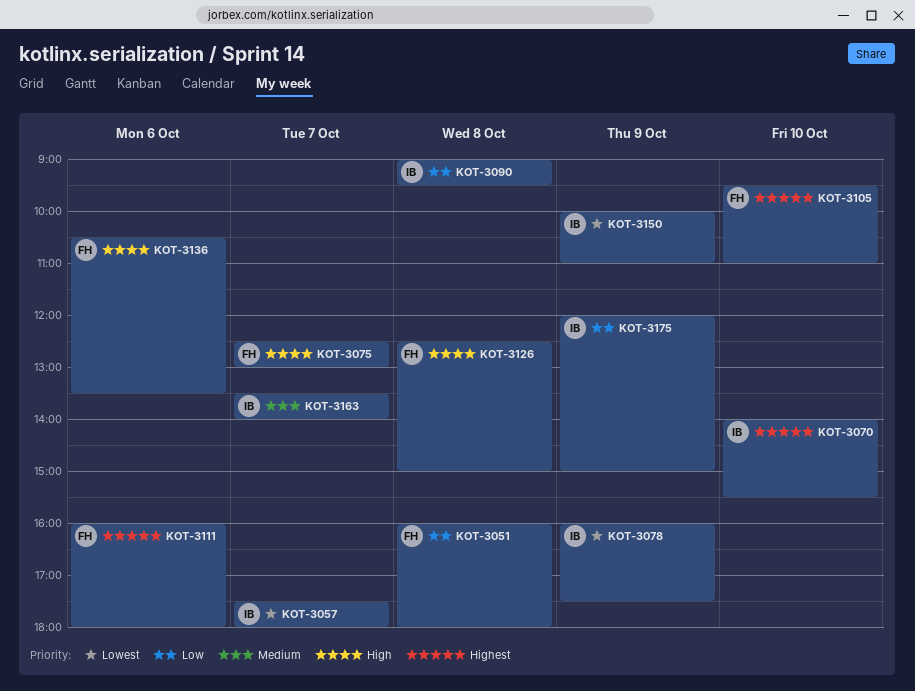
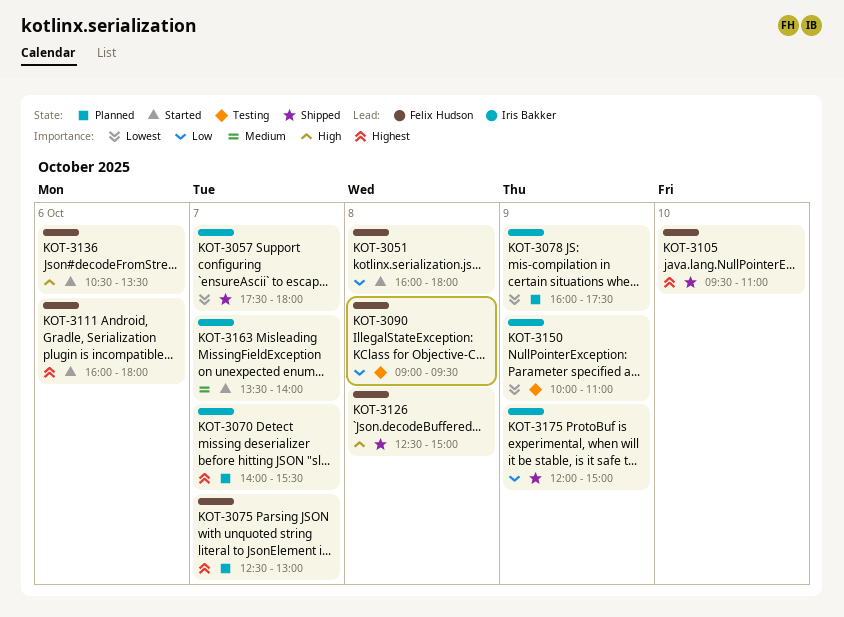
KOT-3070, day: Oct 10 -> Oct 7
KOT-3075, priority: High -> Highest
KOT-3090, owner: Iris Bakker -> Felix Hudson

